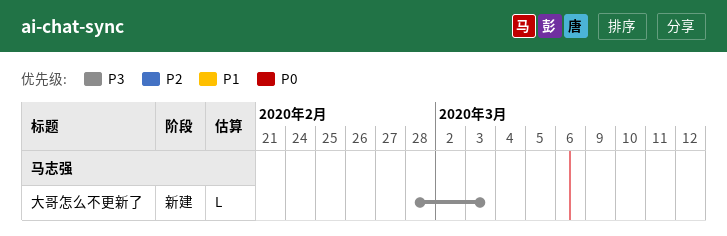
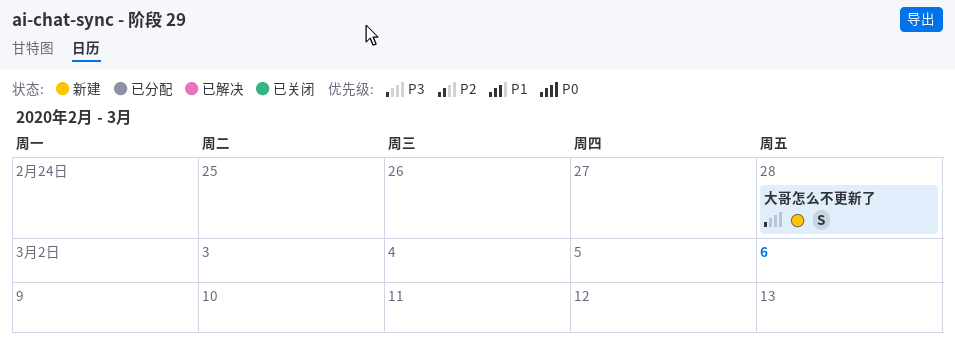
大哥怎么不更新了, estimate: L -> S
大哥怎么不更新了, due: Mar 3 -> Feb 28

